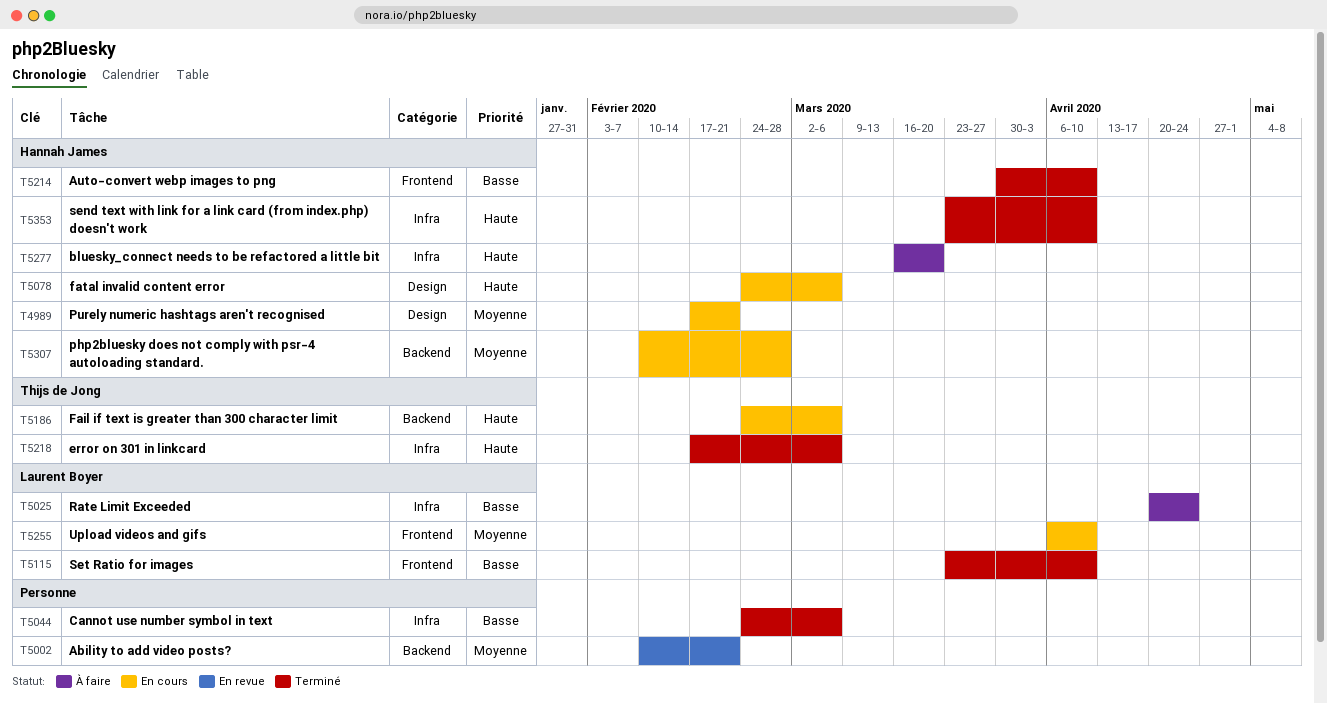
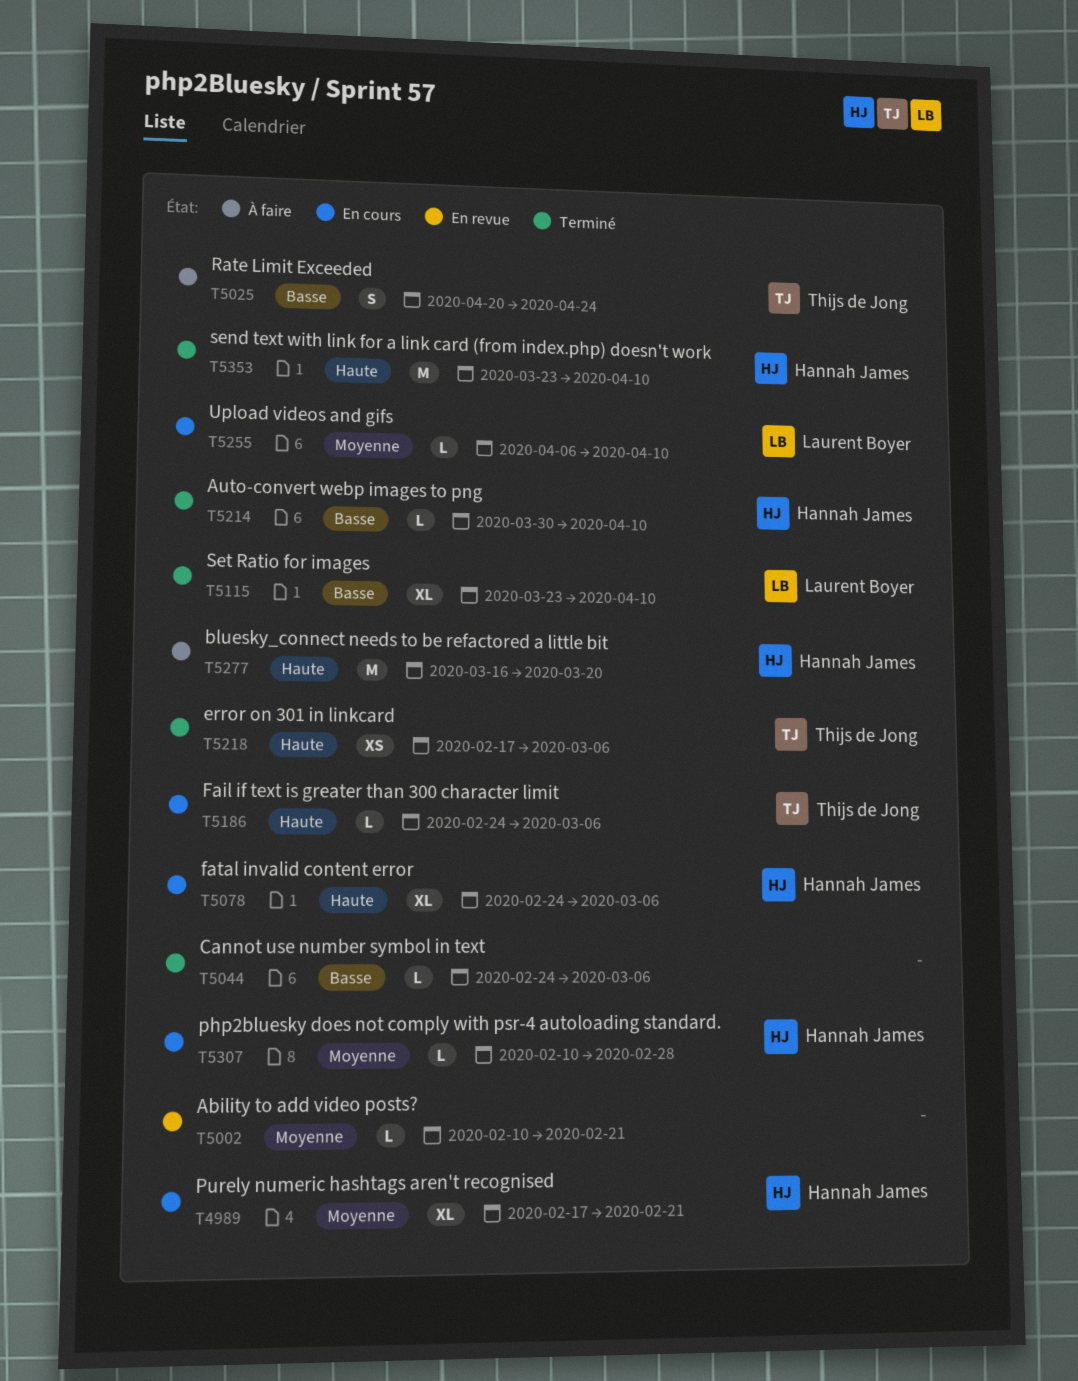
T5025, owner: Laurent Boyer -> Thijs de Jong

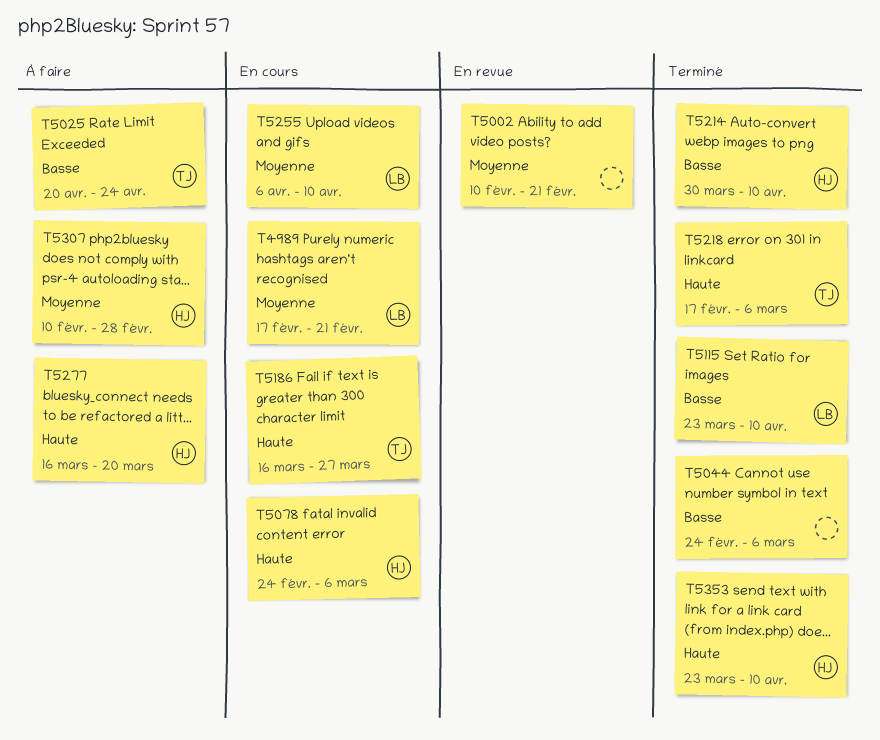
T4989, owner: Hannah James -> Laurent Boyer
T5186, start: Feb 24 -> Mar 16
T5186, due: Mar 6 -> Mar 27
T5307, status: En cours -> À faire

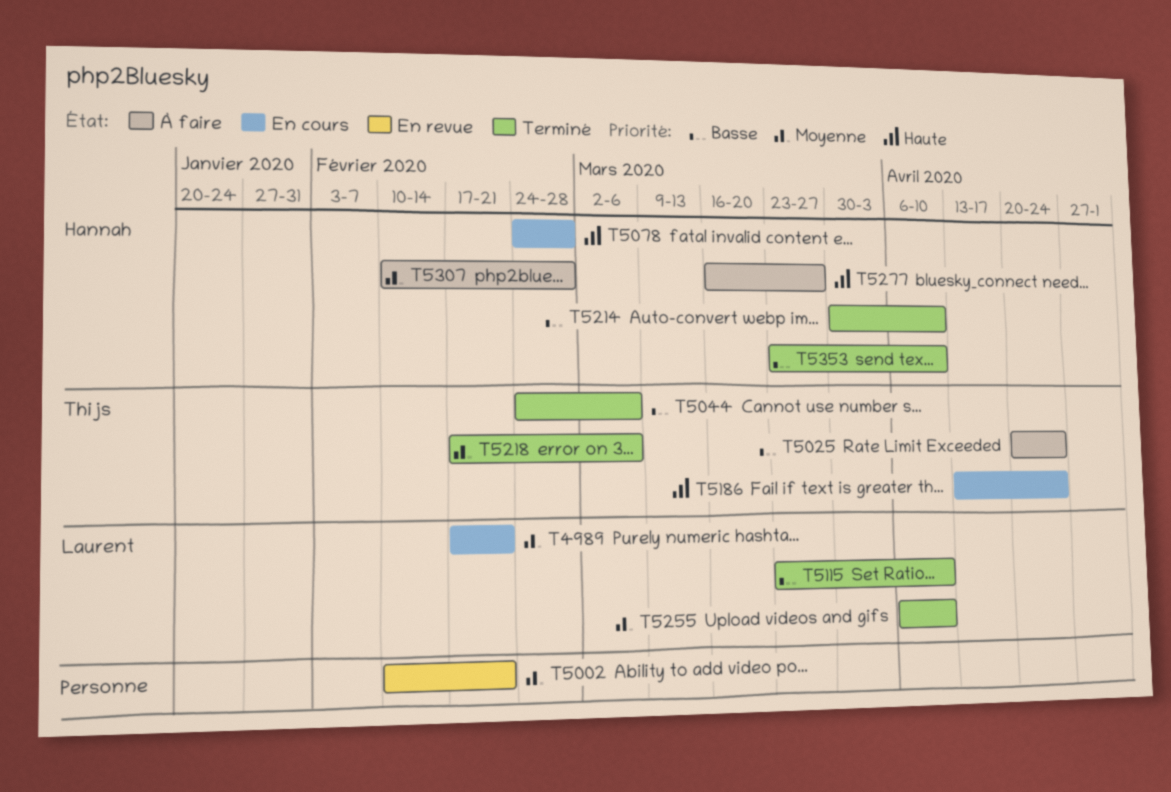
T5044, owner: none -> Thijs
T5078, due: Mar 6 -> Feb 28
T5186, start: Mar 16 -> Apr 13
T5186, due: Mar 27 -> Apr 24
T5218, priority: Haute -> Moyenne
T5255, status: En cours -> Terminé
T5277, due: Mar 20 -> Mar 27
T5353, priority: Haute -> Basse

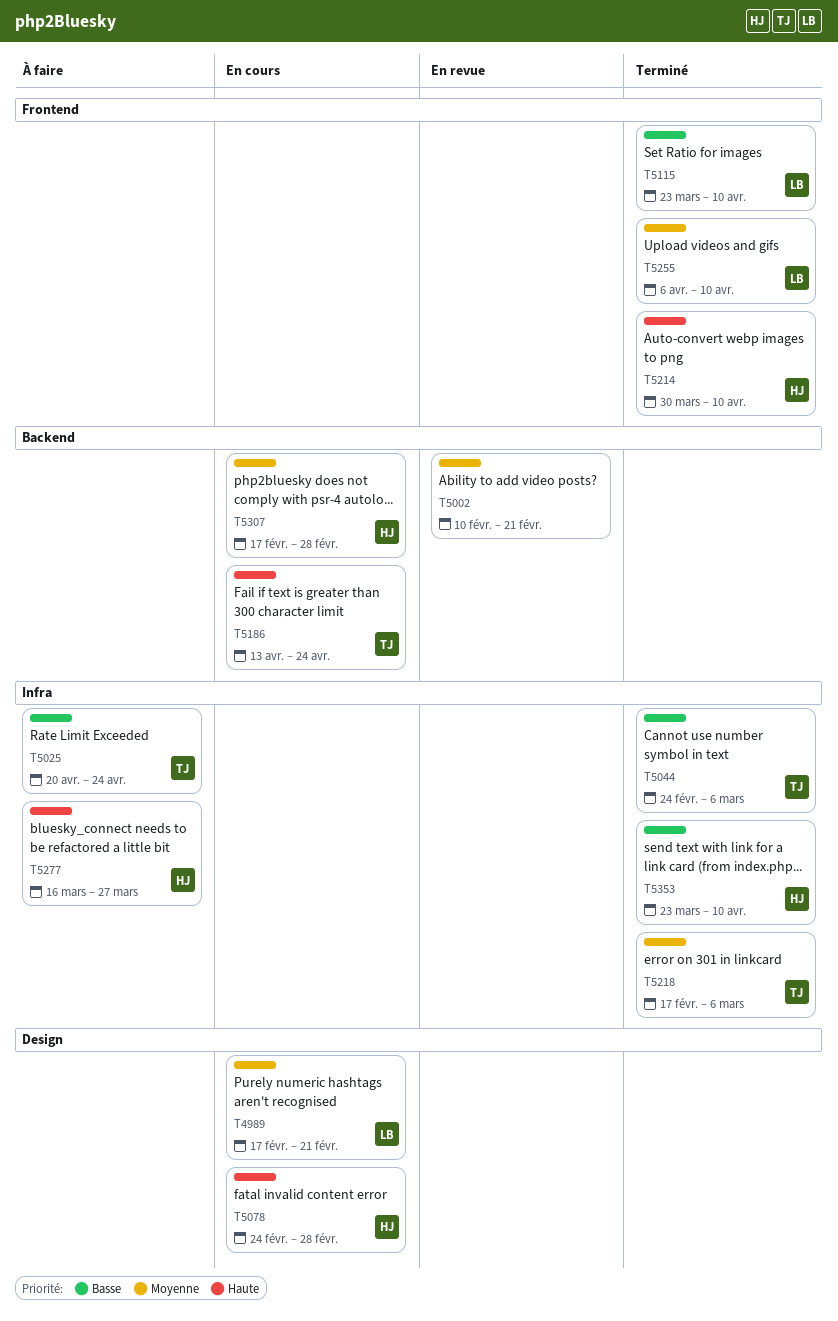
T5214, priority: Basse -> Haute
T5307, status: À faire -> En cours
T5307, start: Feb 10 -> Feb 17

